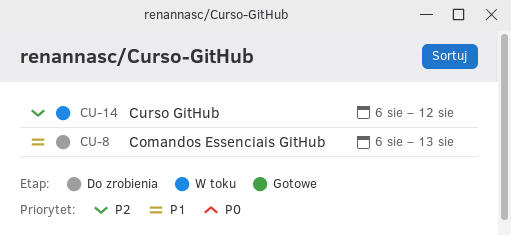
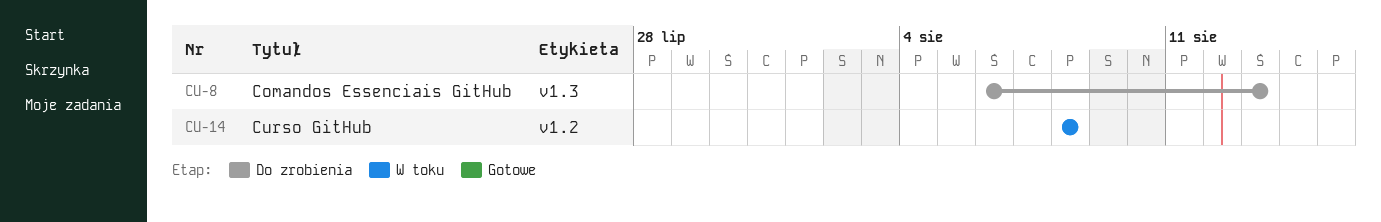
CU-14, start: Aug 6 -> Aug 8
CU-14, due: Aug 12 -> Aug 8

